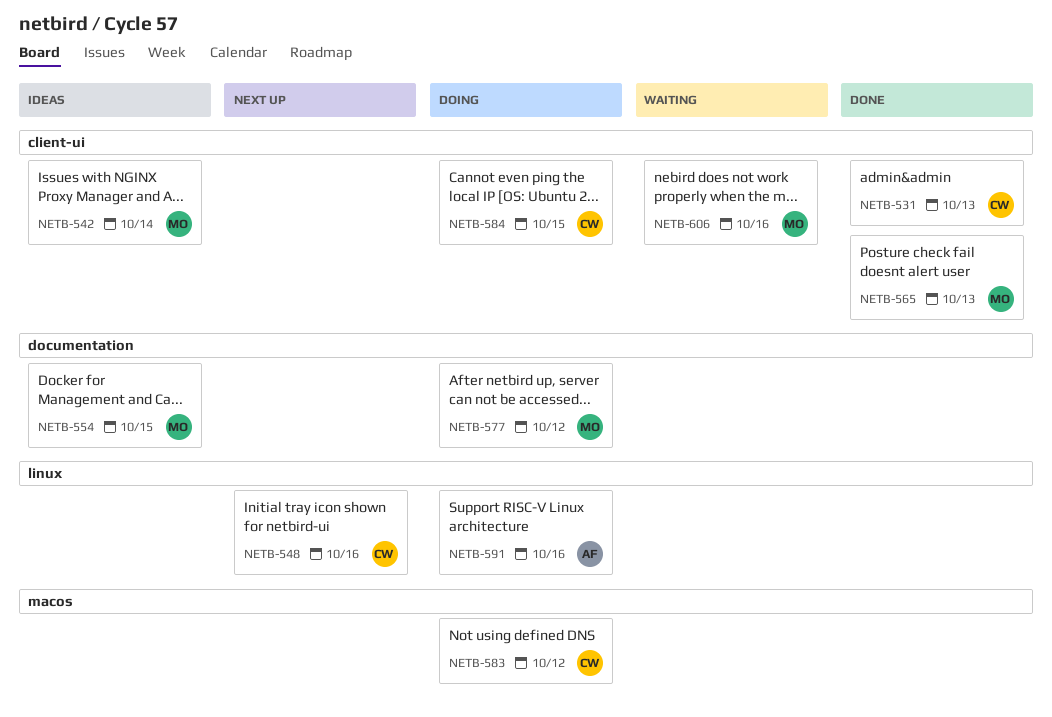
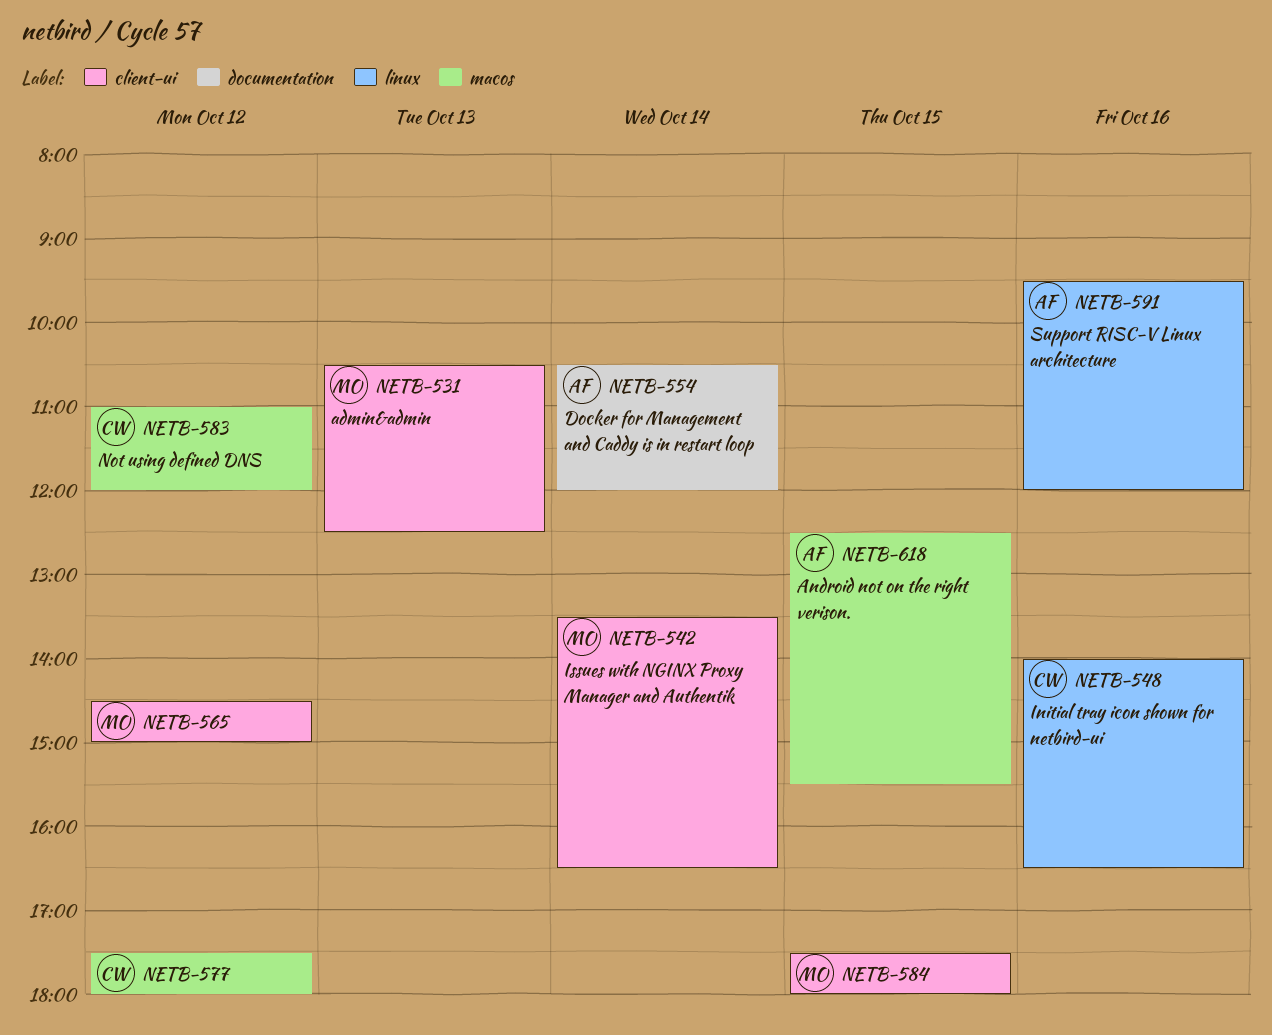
NETB-531, owner: CW -> MO
NETB-554, owner: MO -> AF
NETB-554, day: Oct 15 -> Oct 14
NETB-565, day: Oct 13 -> Oct 12
NETB-577, owner: MO -> CW
NETB-577, label: documentation -> macos
NETB-584, owner: CW -> MO
NETB-606: present -> none
NETB-618: none -> present

